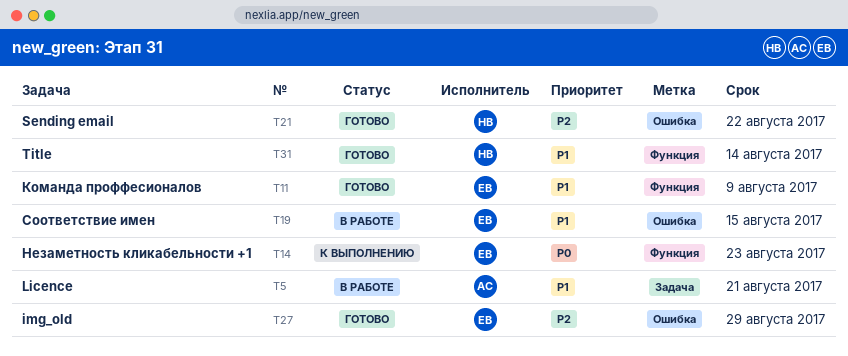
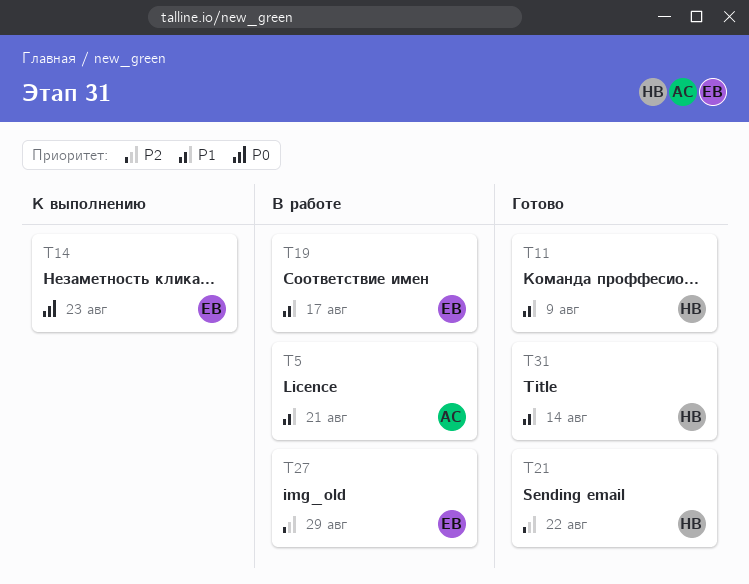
T11, owner: ЕВ -> НВ
T19, due: Aug 15 -> Aug 17
T27, status: Готово -> В работе

